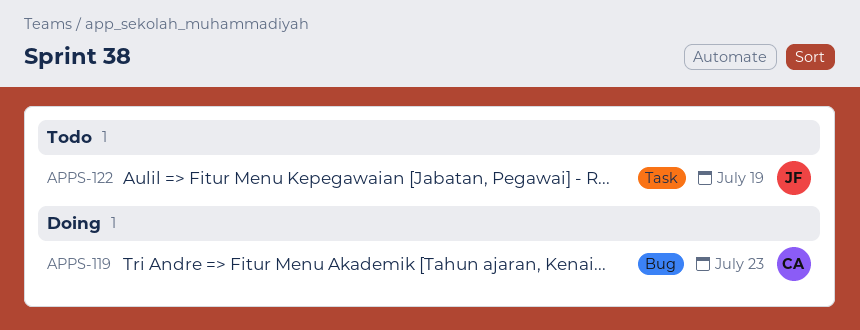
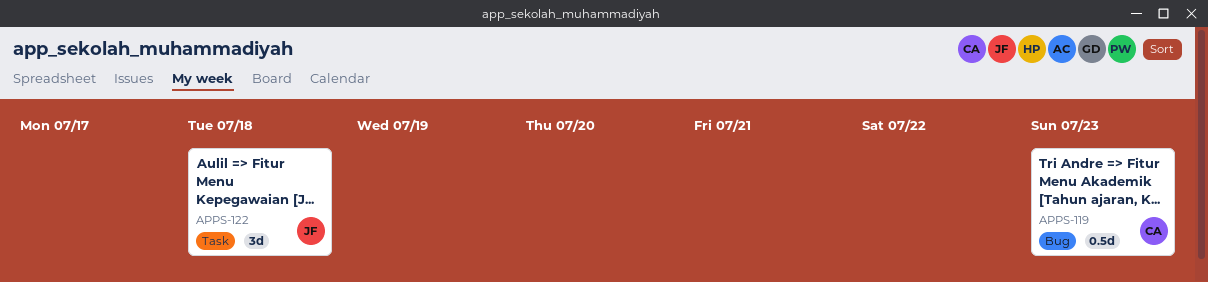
APPS-122, due: Jul 19 -> Jul 18

